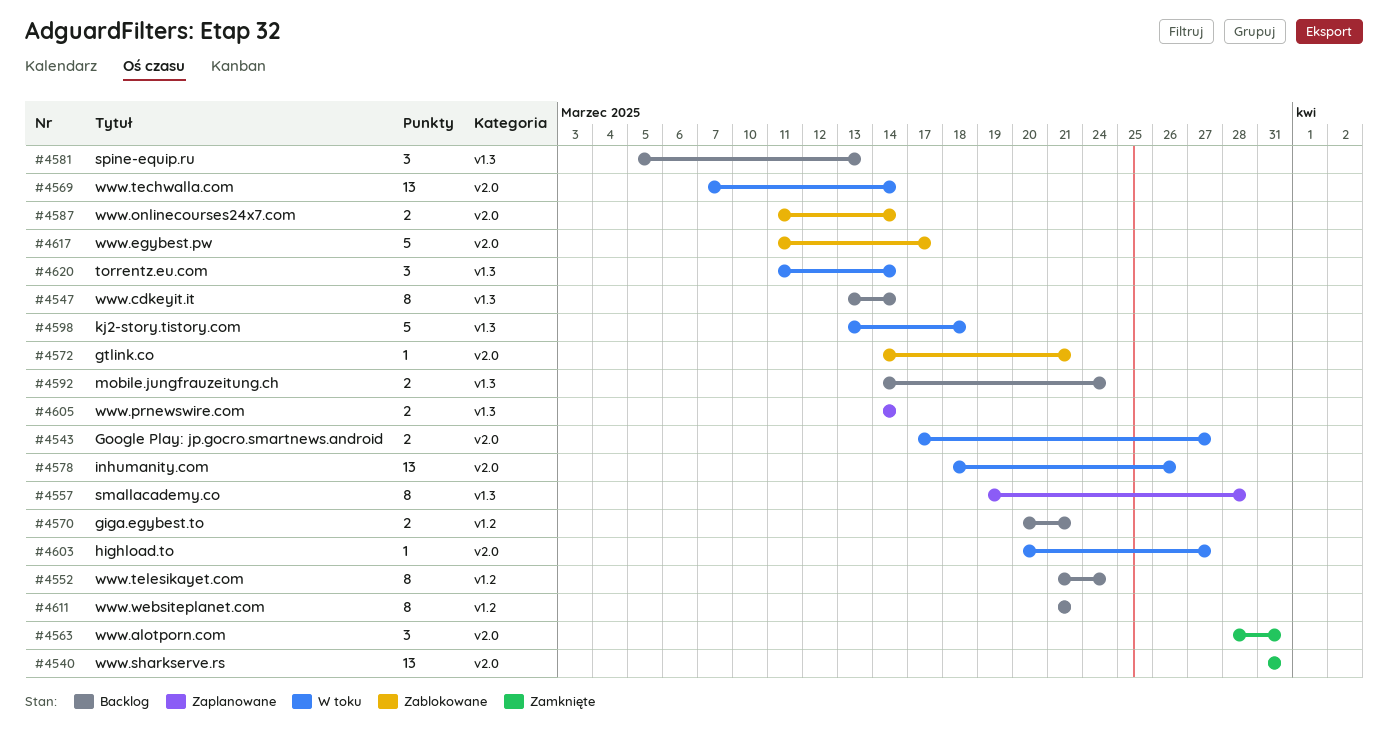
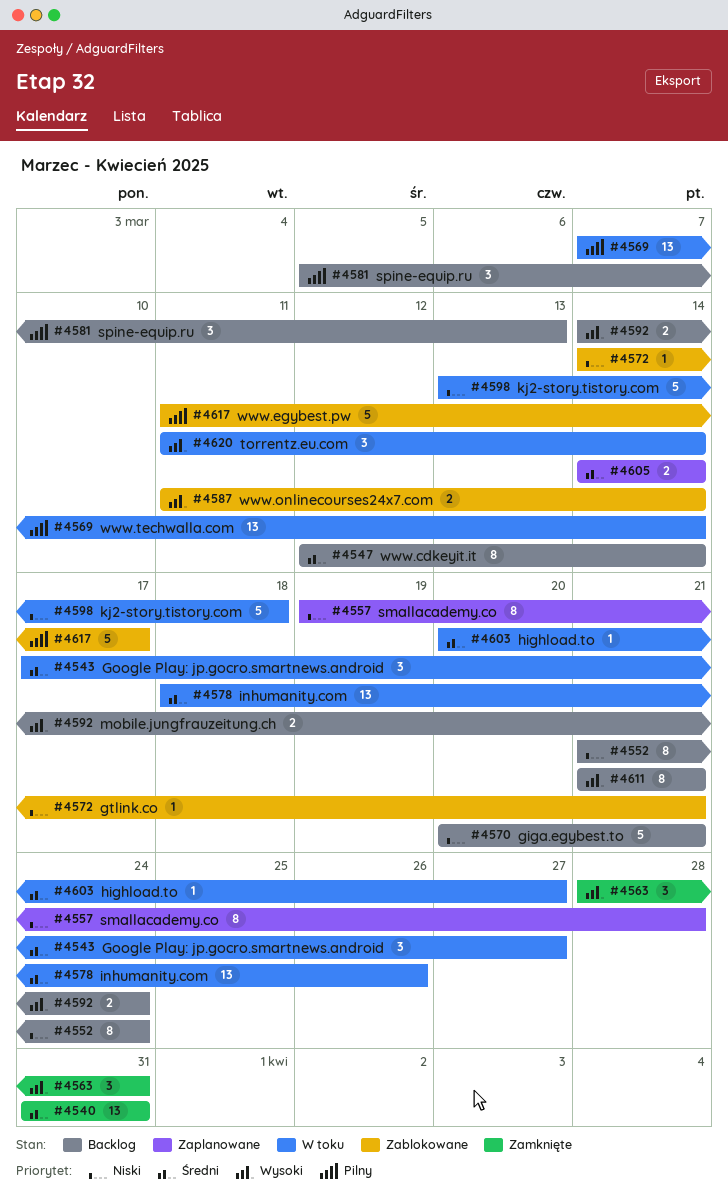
#4543, estimate: 2 -> 3
#4547, start: Mar 13 -> Mar 12
#4570, estimate: 2 -> 5

